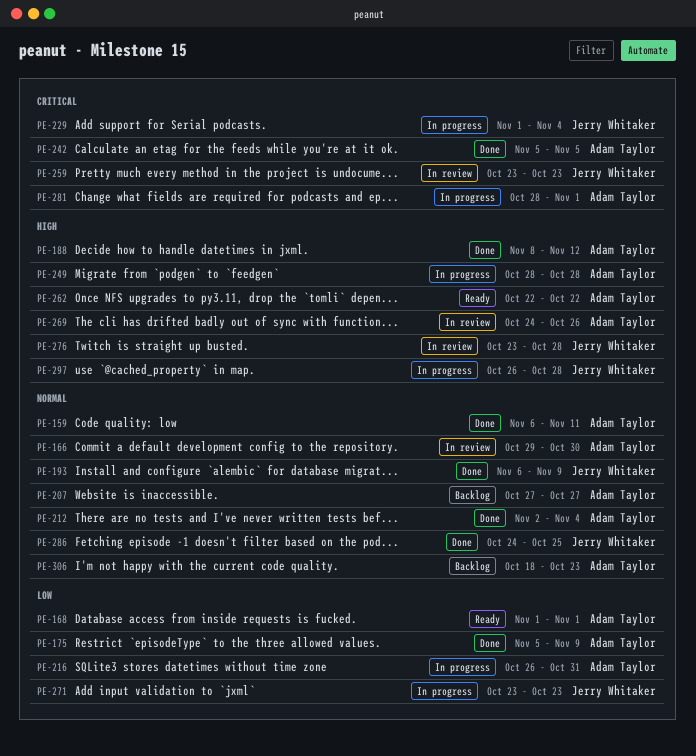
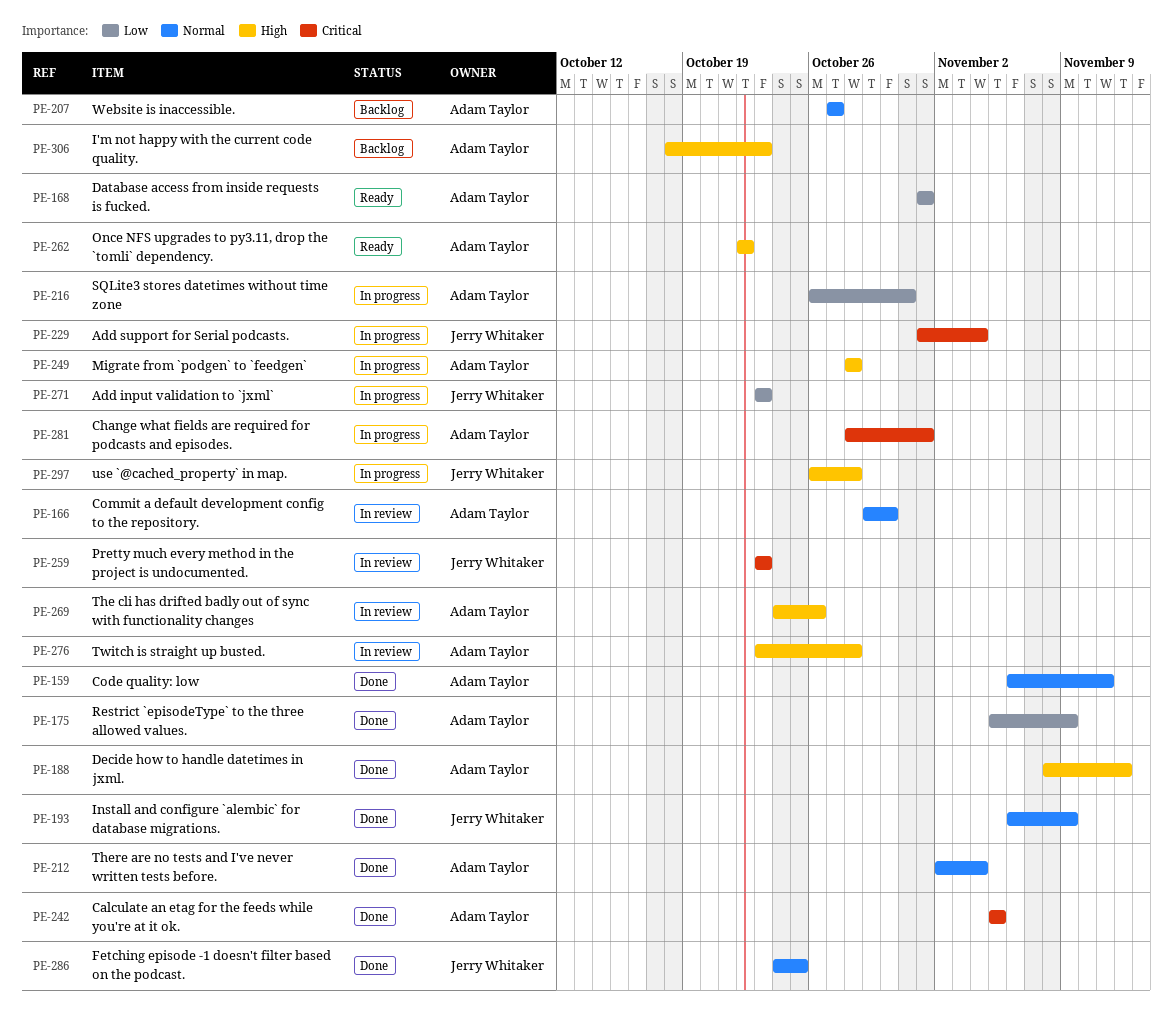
PE-276, owner: Jerry Whitaker -> Adam Taylor
PE-306, priority: Normal -> High

